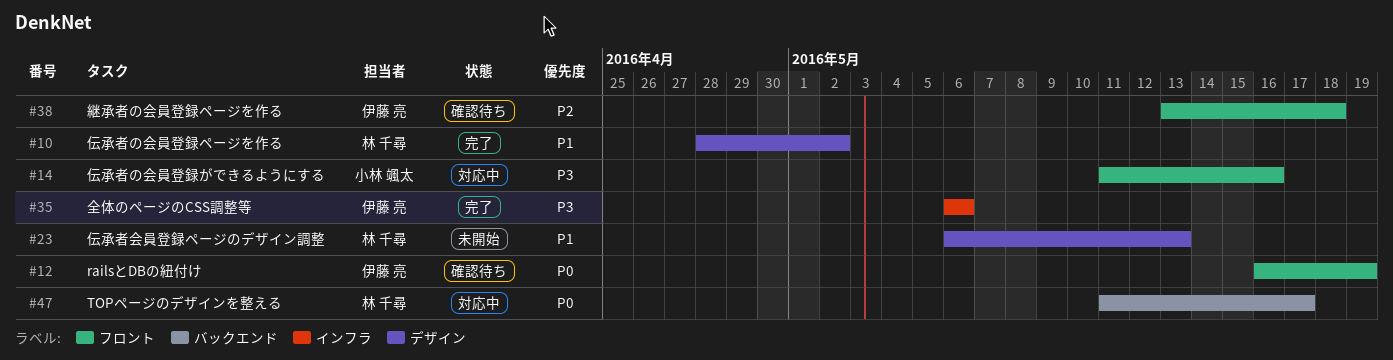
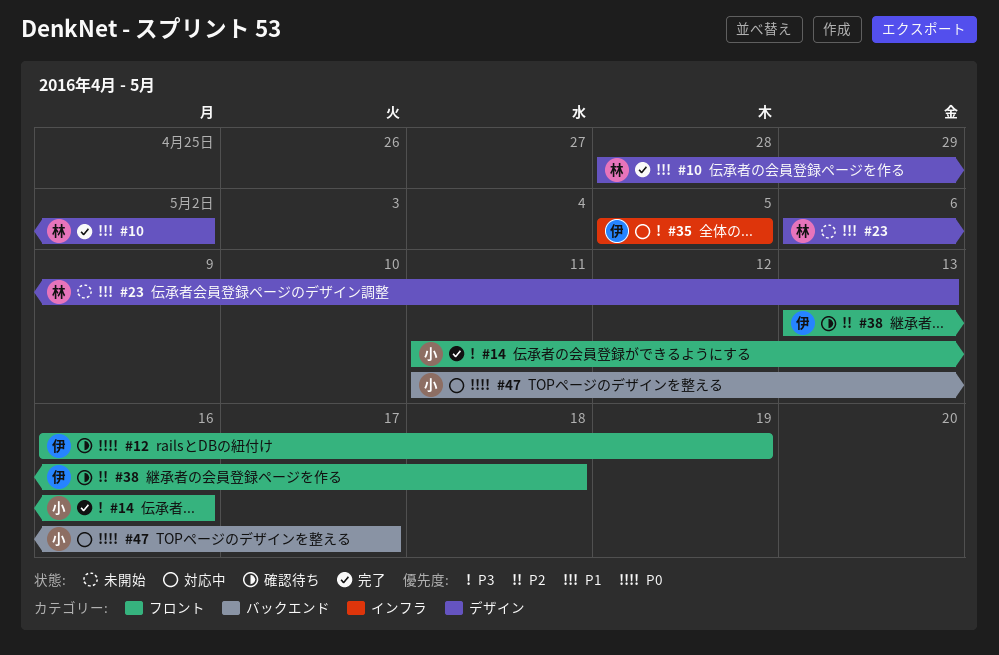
#14, status: 対応中 -> 完了
#35, status: 完了 -> 対応中
#35, start: May 6 -> May 5
#35, due: May 6 -> May 5
#47, owner: 林 千尋 -> 小林 颯太

